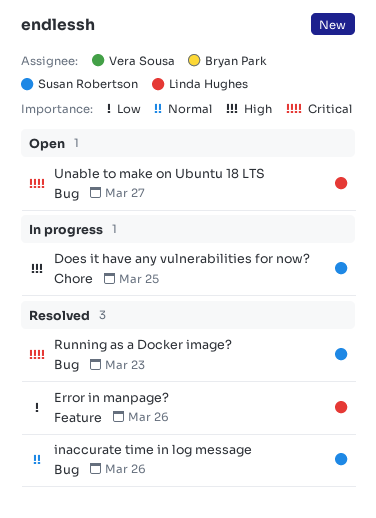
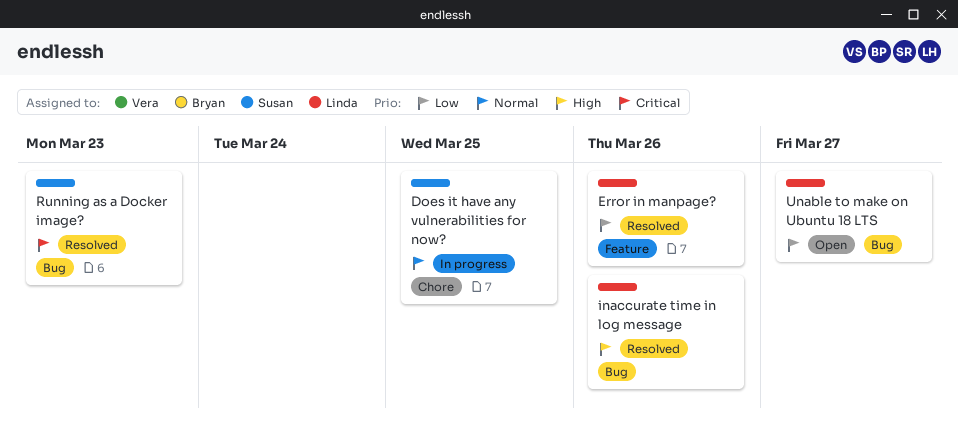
Does it have any vulnerabilities for now?, priority: High -> Normal
inaccurate time in log message, owner: Susan Robertson -> Linda Hughes
inaccurate time in log message, priority: Normal -> High
Unable to make on Ubuntu 18 LTS, priority: Critical -> Low

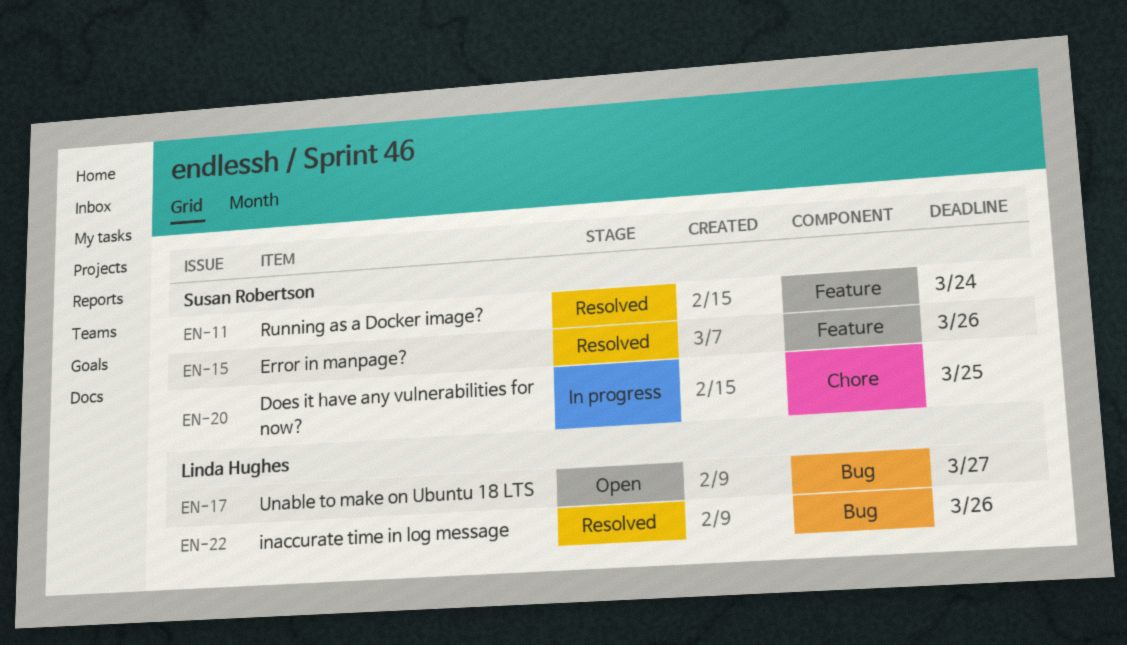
Error in manpage?, owner: Linda Hughes -> Susan Robertson
Running as a Docker image?, label: Bug -> Feature
Running as a Docker image?, due: Mar 23 -> Mar 24

